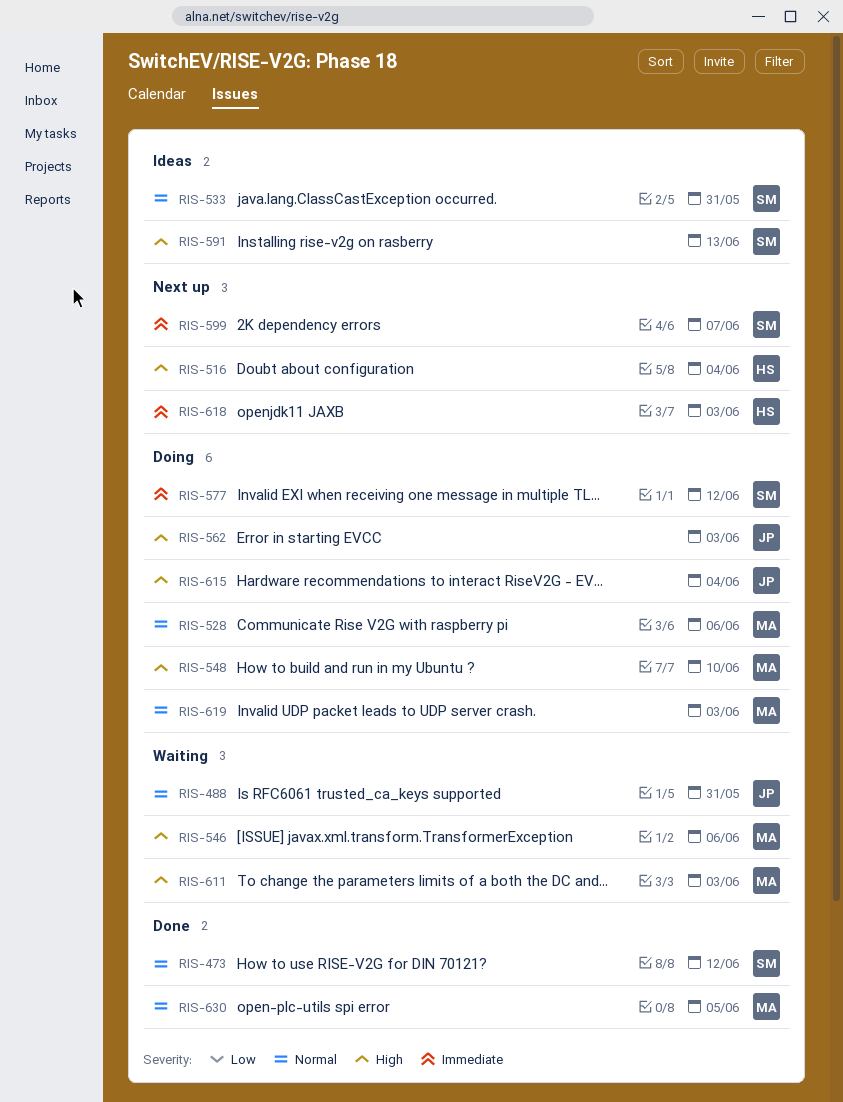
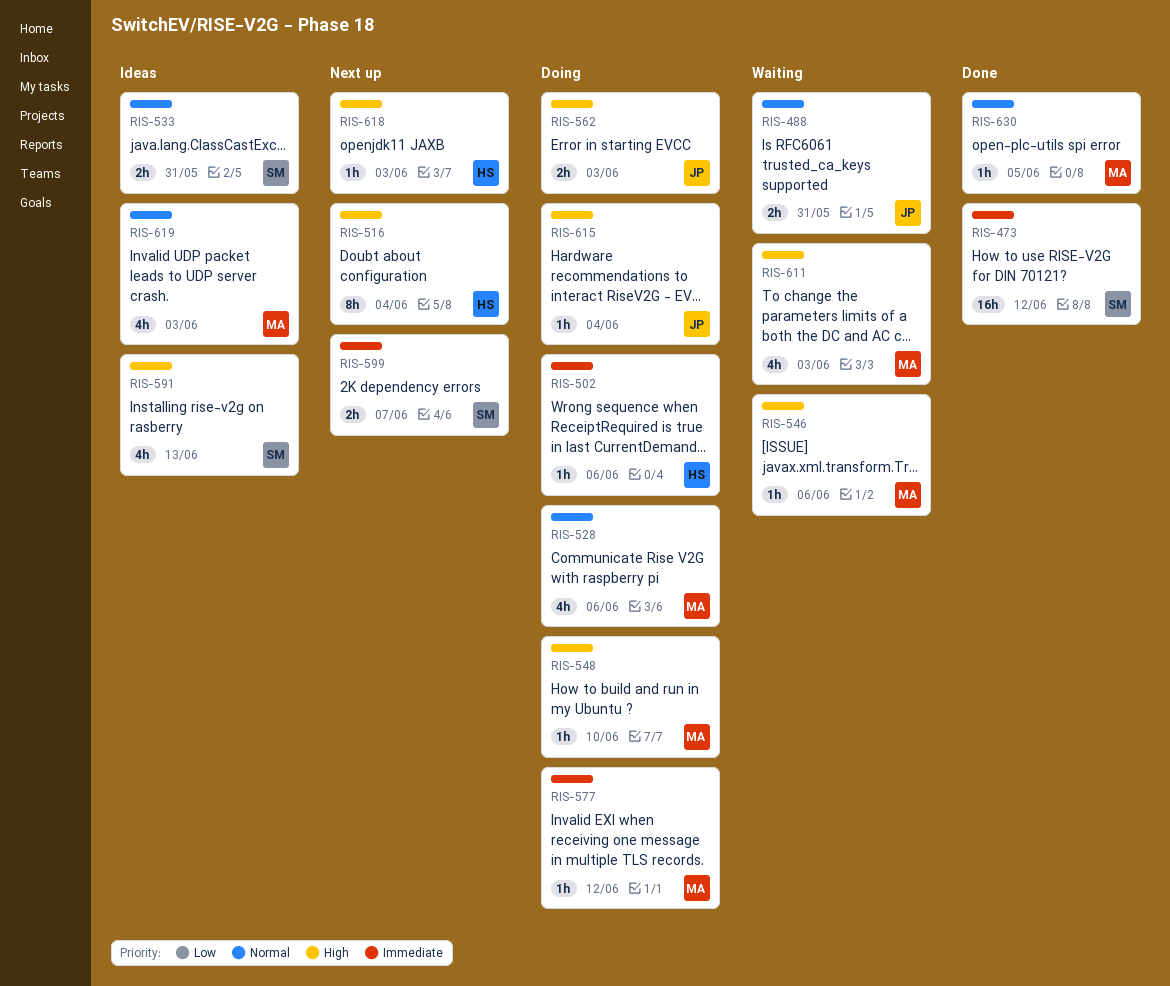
RIS-473, priority: Normal -> Immediate
RIS-502: none -> present
RIS-577, owner: SM -> MA
RIS-618, priority: Immediate -> High
RIS-619, status: Doing -> Ideas

